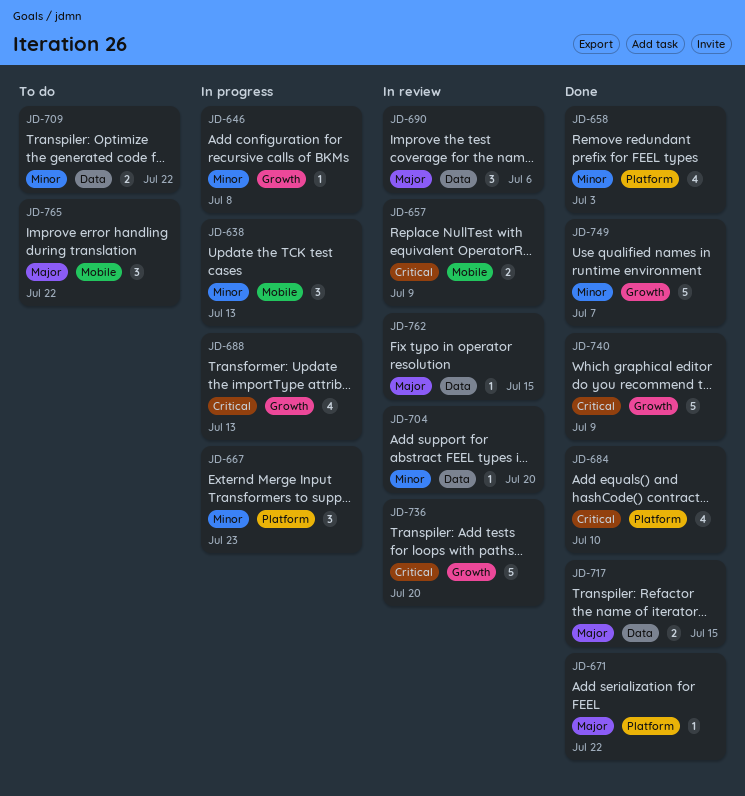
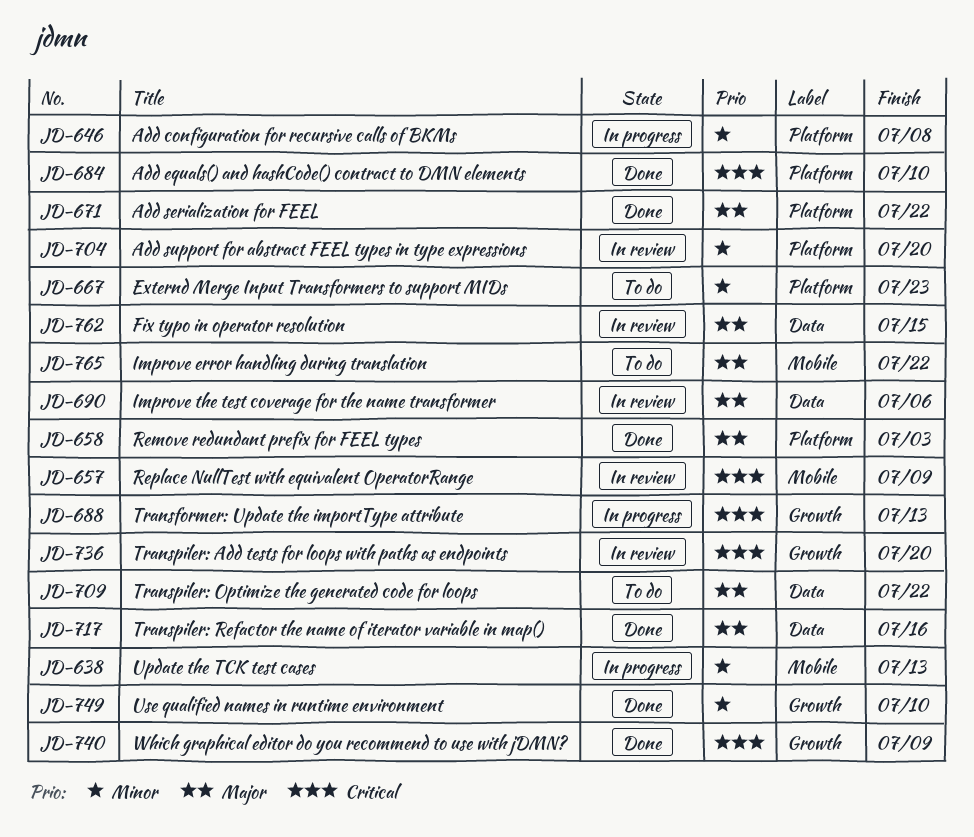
JD-646, label: Growth -> Platform
JD-658, priority: Minor -> Major
JD-667, status: In progress -> To do
JD-704, label: Data -> Platform
JD-709, priority: Minor -> Major
JD-717, due: Jul 15 -> Jul 16
JD-749, due: Jul 7 -> Jul 10

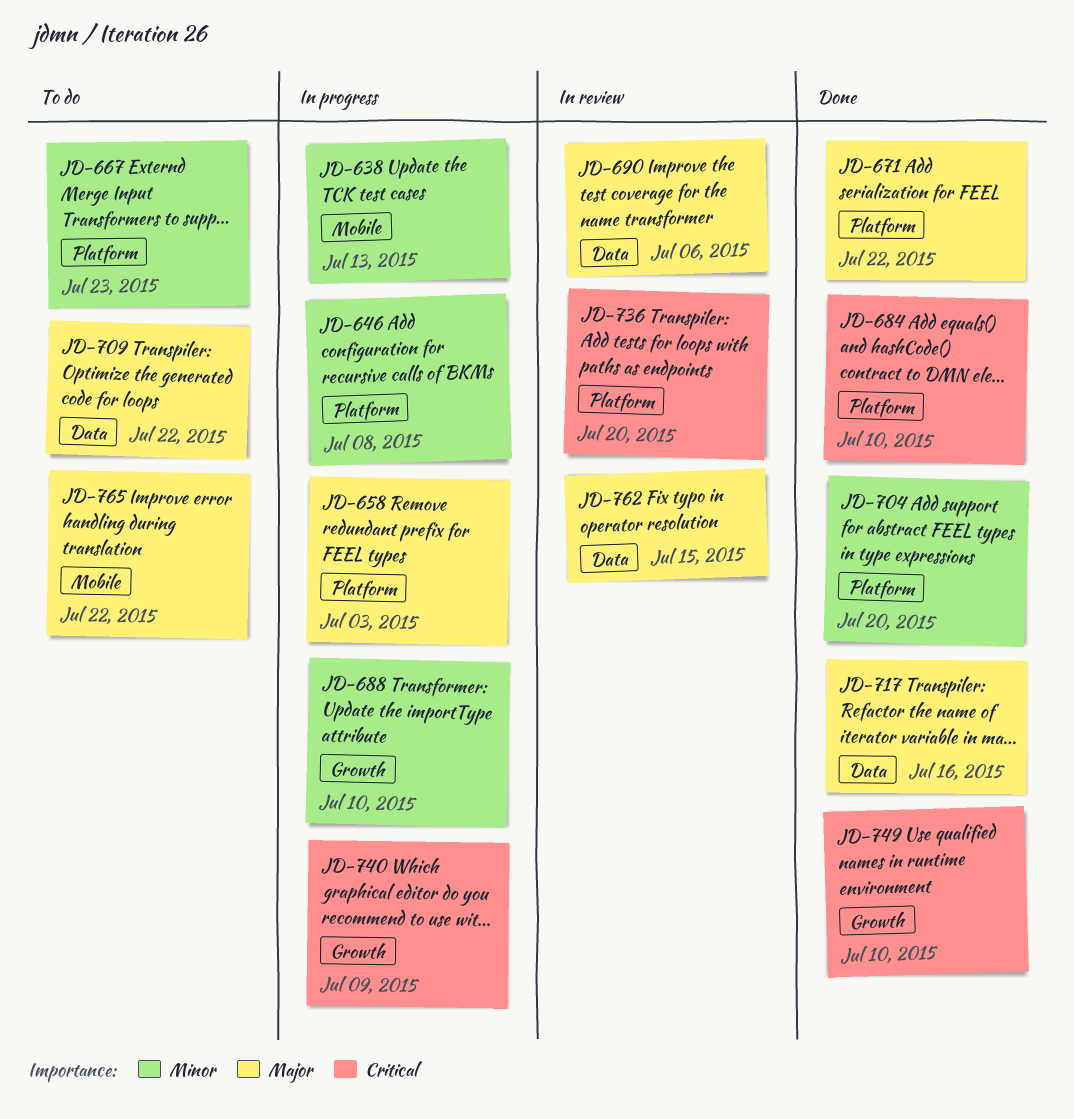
JD-657: present -> none
JD-658, status: Done -> In progress
JD-688, priority: Critical -> Minor
JD-688, due: Jul 13 -> Jul 10
JD-704, status: In review -> Done
JD-736, label: Growth -> Platform
JD-740, status: Done -> In progress
JD-749, priority: Minor -> Critical

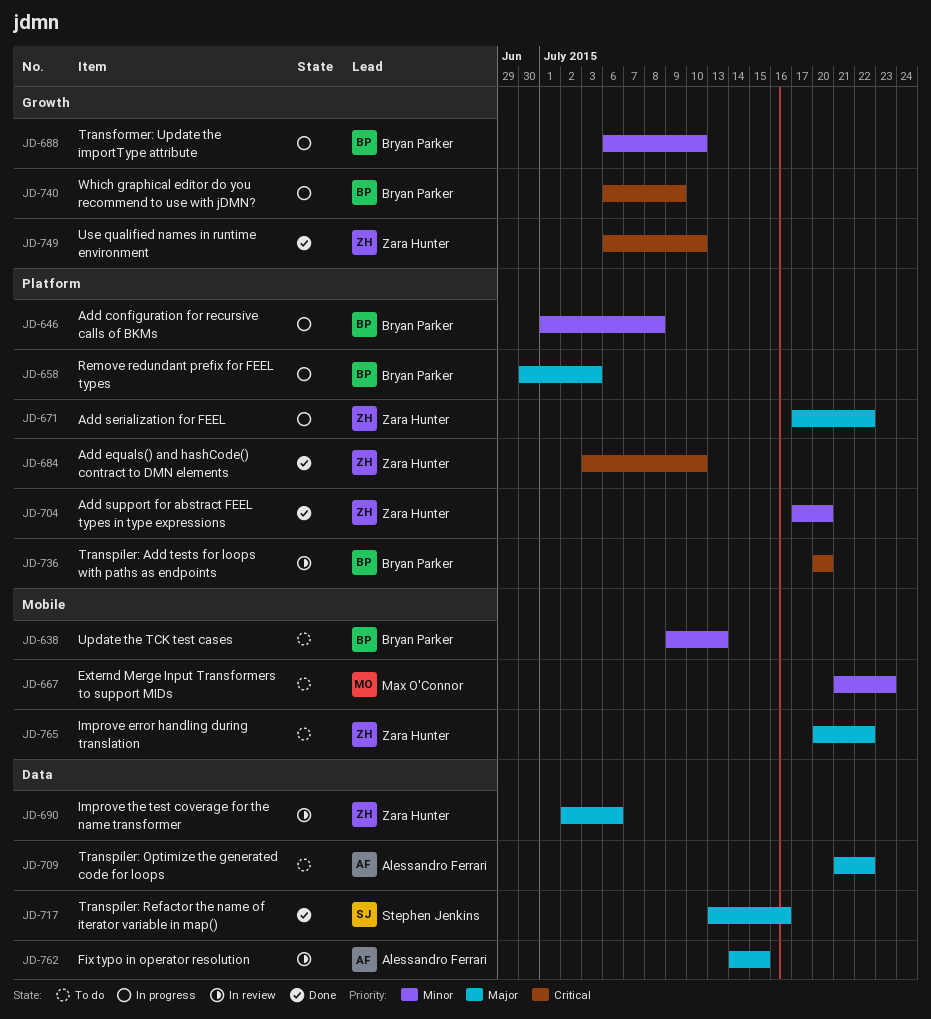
JD-638, status: In progress -> To do
JD-667, label: Platform -> Mobile
JD-671, status: Done -> In progress

